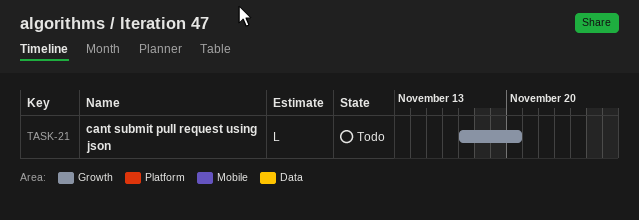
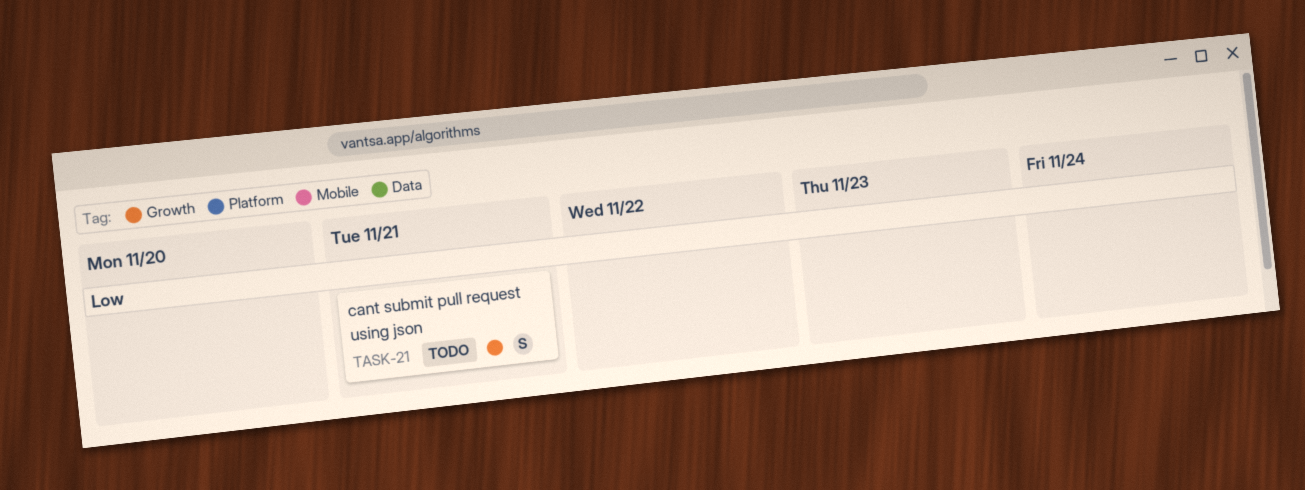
TASK-21, estimate: L -> S
TASK-21, due: Nov 20 -> Nov 21

